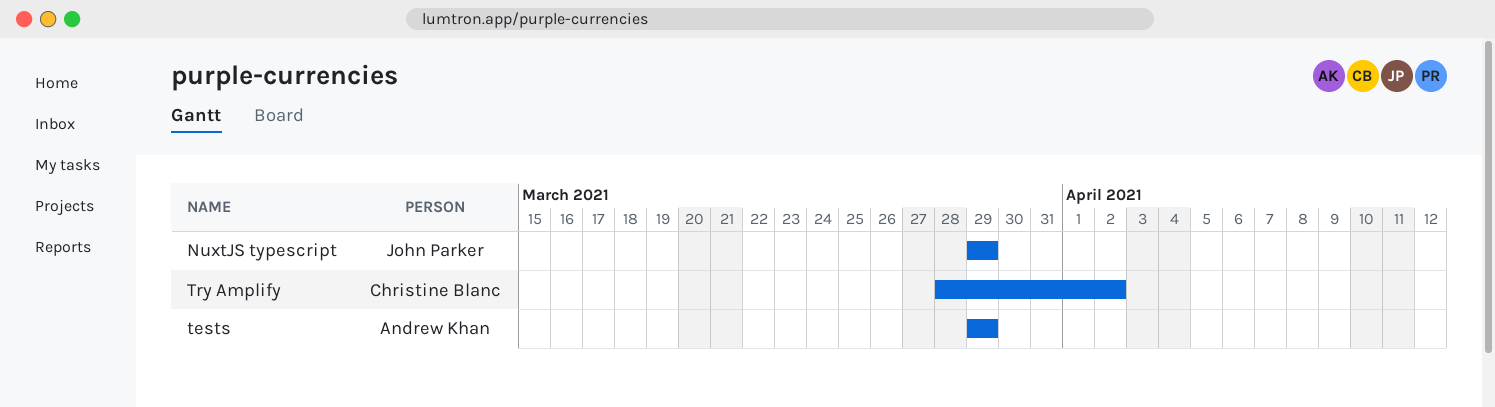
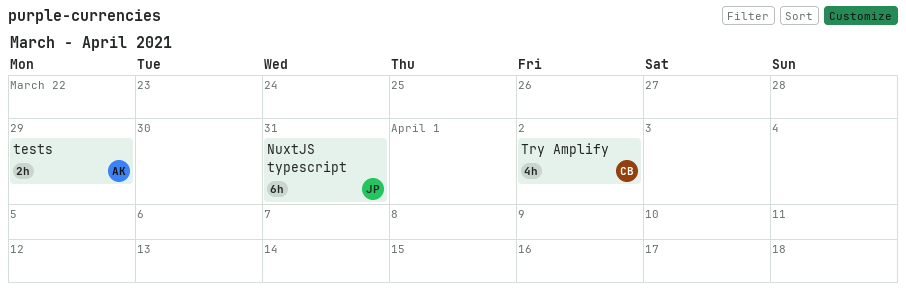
NuxtJS typescript, due: Mar 29 -> Mar 31

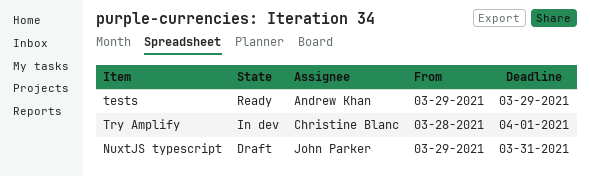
Try Amplify, due: Apr 2 -> Apr 1

